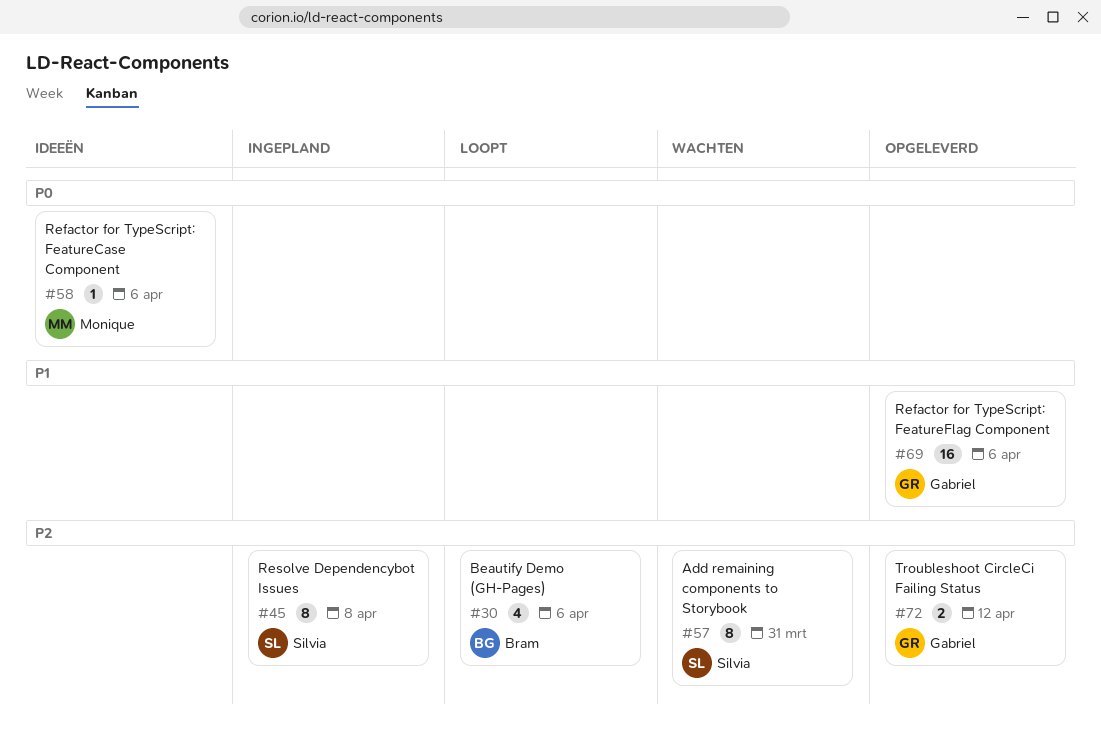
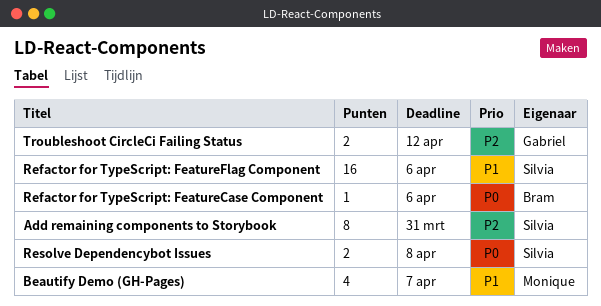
Beautify Demo (GH-Pages), owner: Bram -> Monique
Beautify Demo (GH-Pages), priority: P2 -> P1
Beautify Demo (GH-Pages), due: Apr 6 -> Apr 7
Refactor for TypeScript: FeatureCase Component, owner: Monique -> Bram
Refactor for TypeScript: FeatureFlag Component, owner: Gabriel -> Silvia
Resolve Dependencybot Issues, priority: P2 -> P0
Resolve Dependencybot Issues, estimate: 8 -> 2

